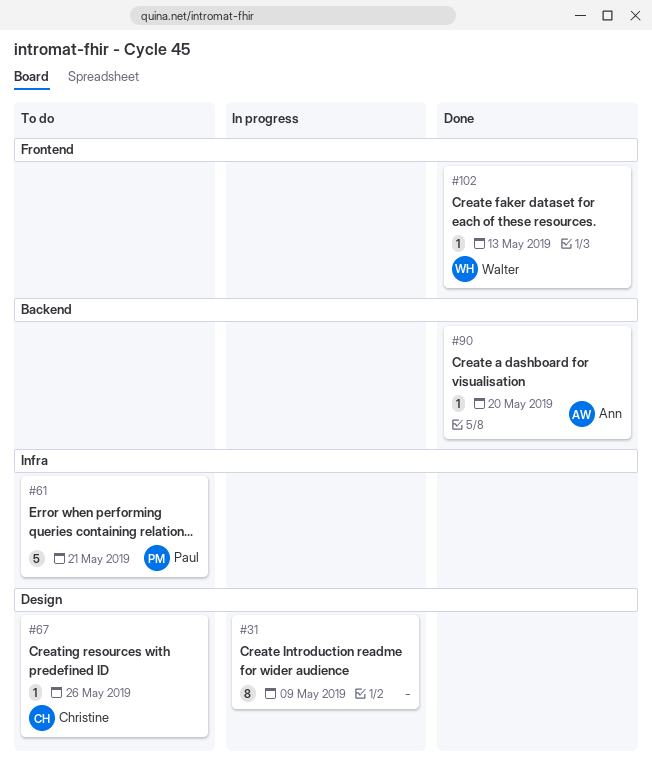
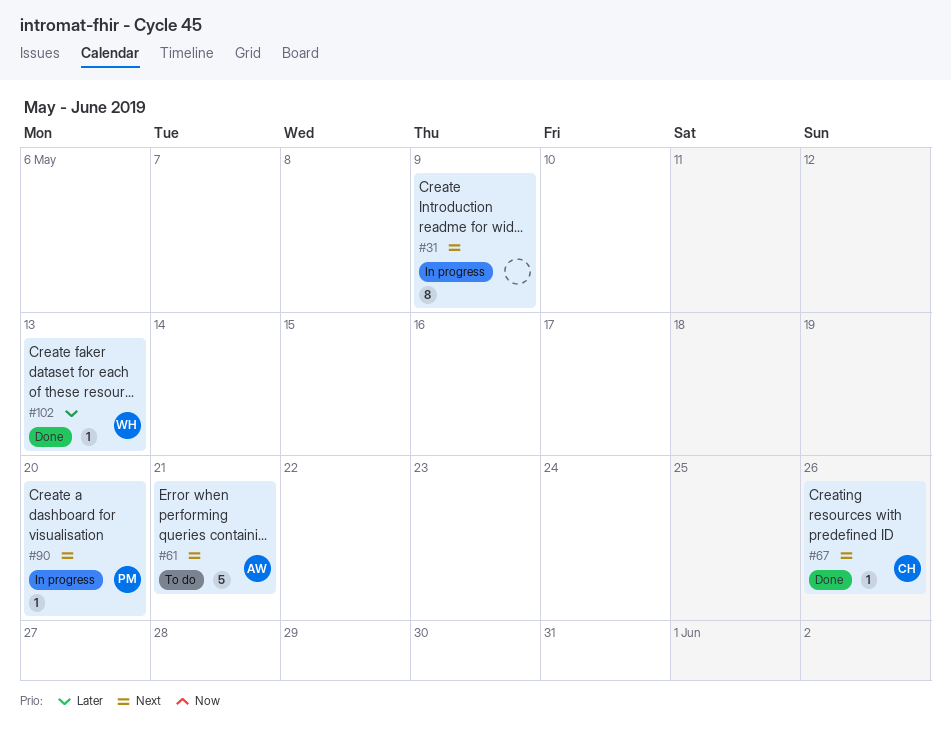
#61, owner: Paul -> Ann
#67, status: To do -> Done
#90, status: Done -> In progress
#90, owner: Ann -> Paul

